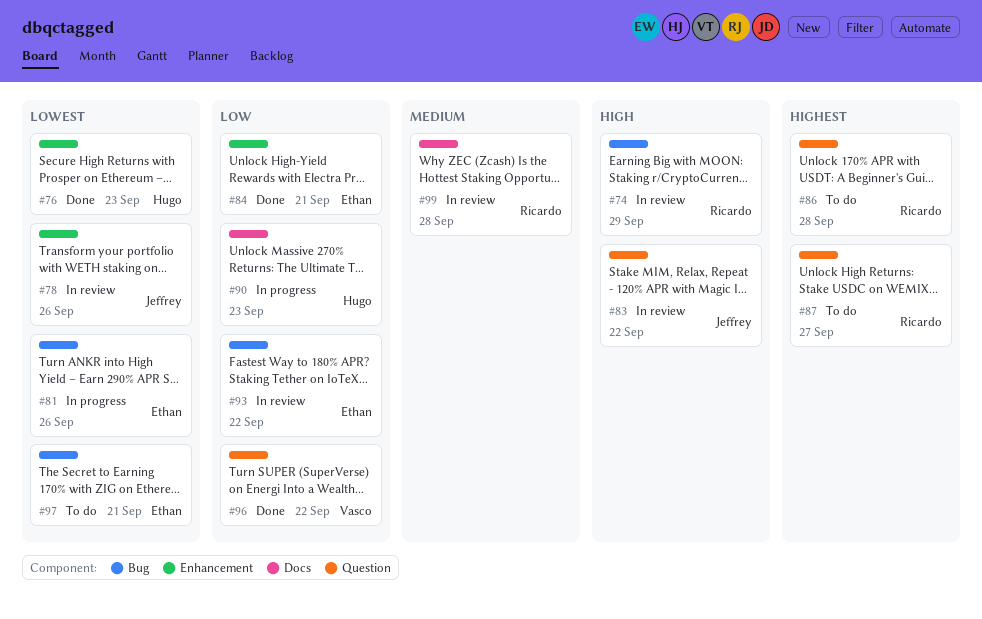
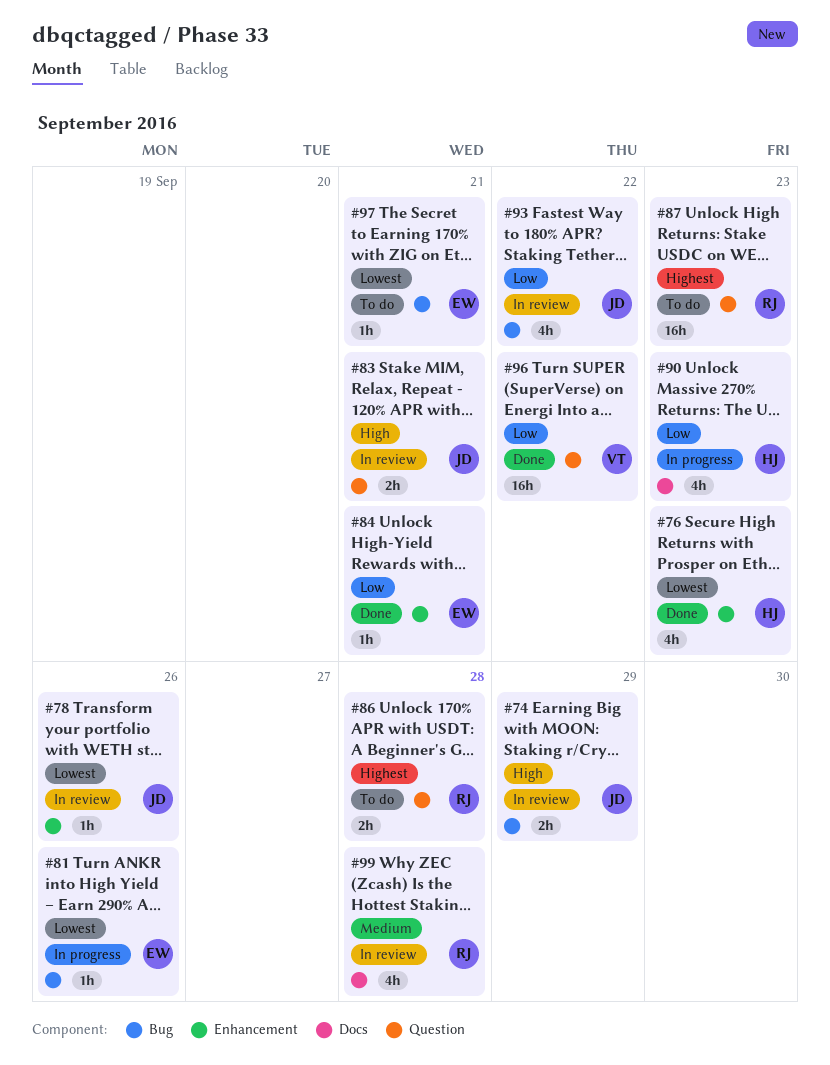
#74, owner: Ricardo -> Jeffrey
#83, due: Sep 22 -> Sep 21
#87, due: Sep 27 -> Sep 23
#93, owner: Ethan -> Jeffrey

